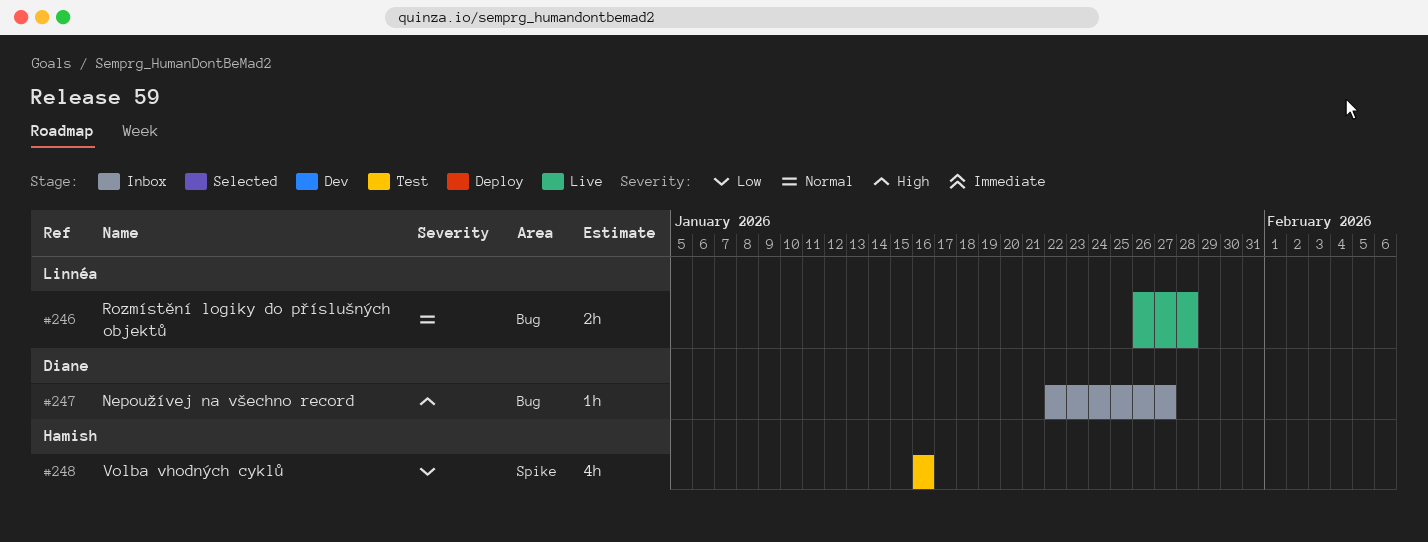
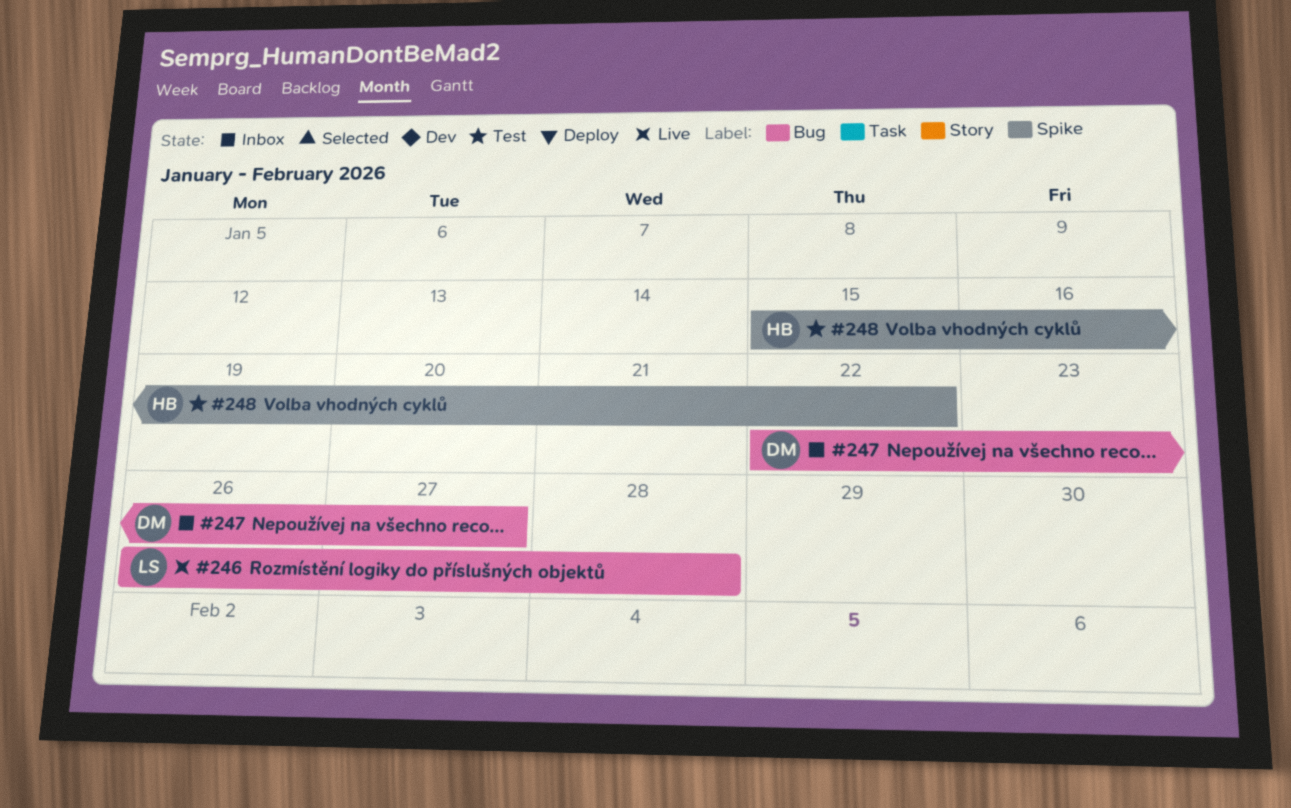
#248, start: Jan 16 -> Jan 15
#248, due: Jan 16 -> Jan 22

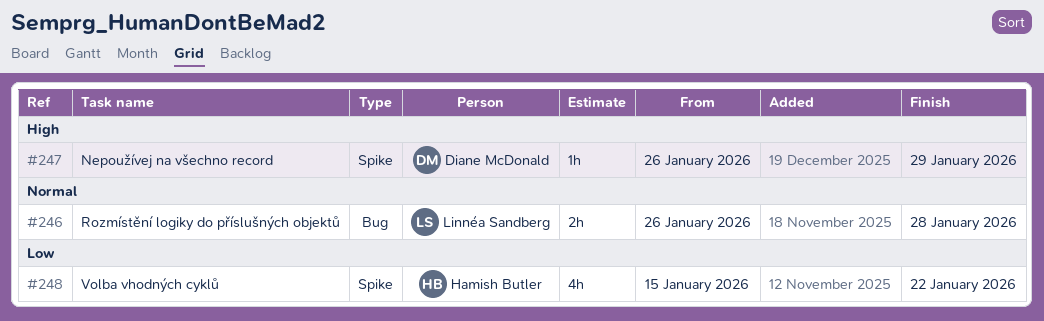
#247, label: Bug -> Spike
#247, start: Jan 22 -> Jan 26
#247, due: Jan 27 -> Jan 29

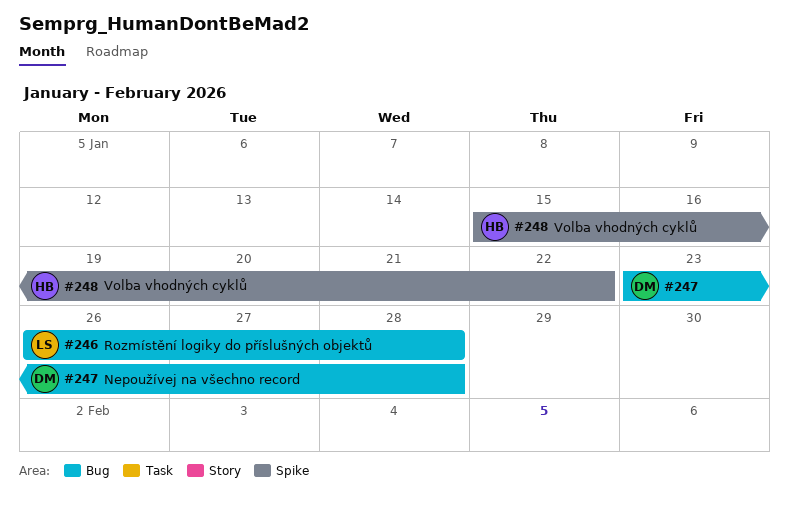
#247, label: Spike -> Bug
#247, start: Jan 26 -> Jan 23
#247, due: Jan 29 -> Jan 28

